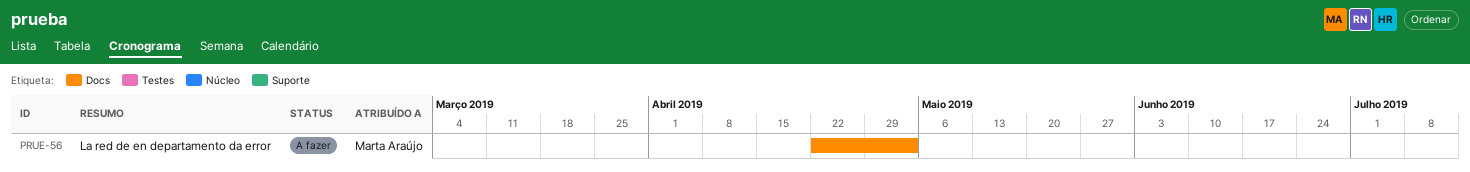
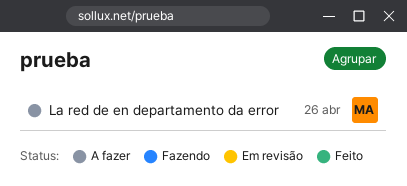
La red de en departamento da error, due: May 3 -> Apr 26

